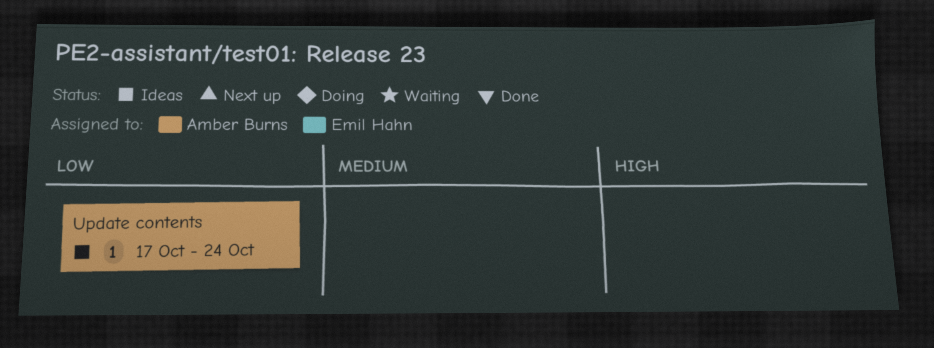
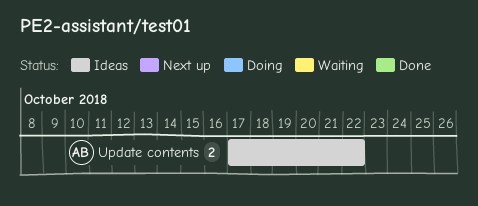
Update contents, estimate: 1 -> 2
Update contents, due: Oct 24 -> Oct 22

